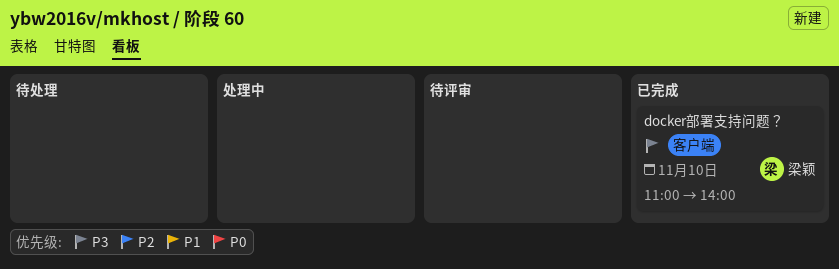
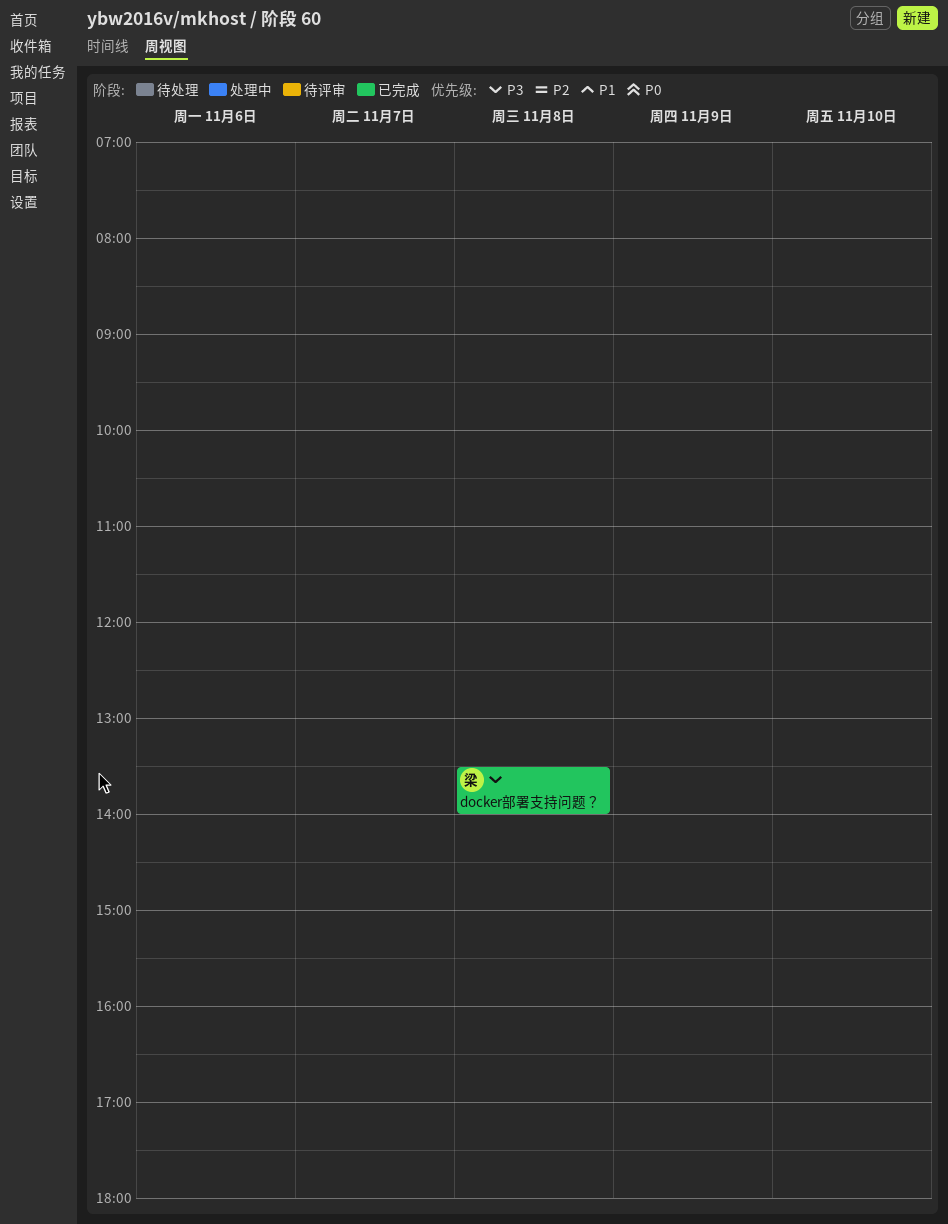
docker部署支持问题？, day: Nov 10 -> Nov 8
docker部署支持问题？, begins: 11:00 -> 13:30

